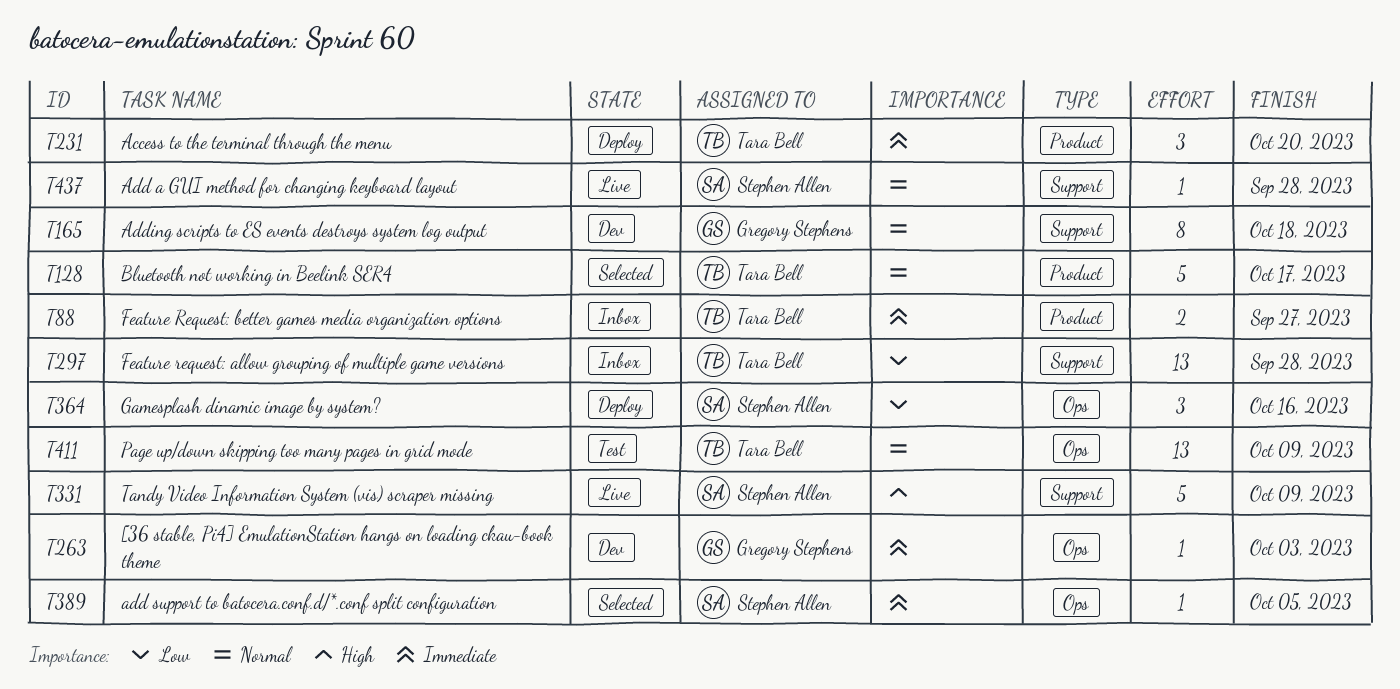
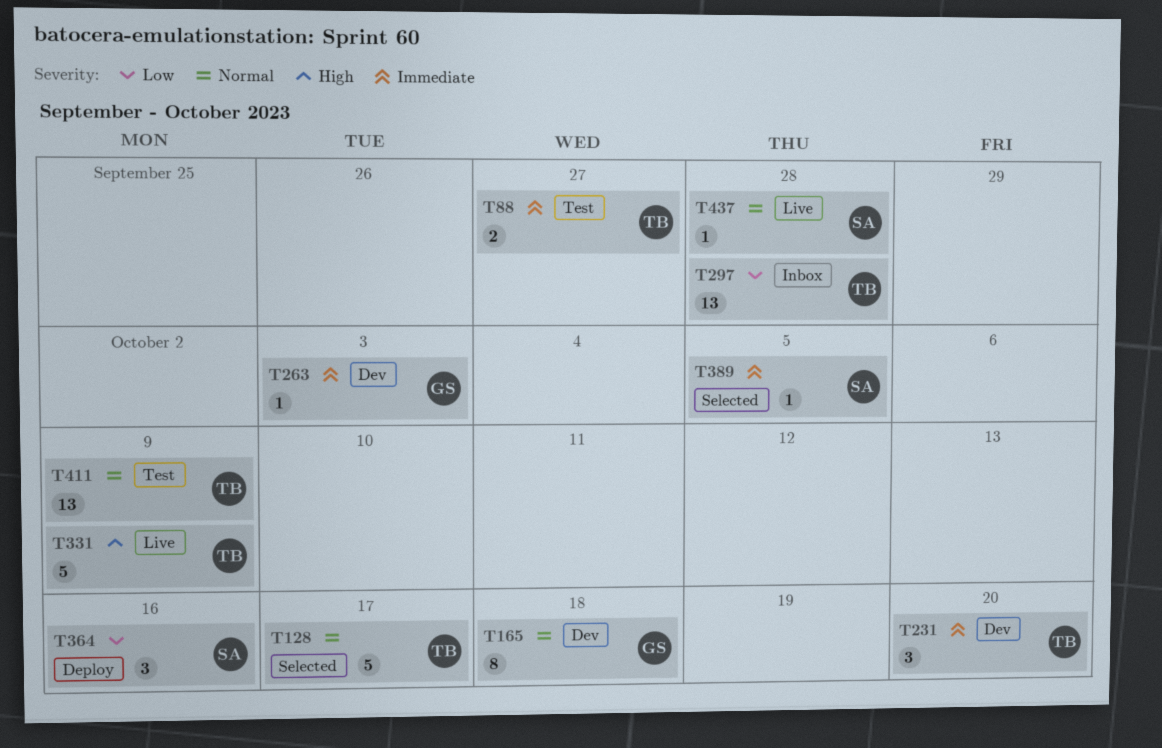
T88, status: Inbox -> Test
T231, status: Deploy -> Dev
T331, owner: Stephen Allen -> Tara Bell

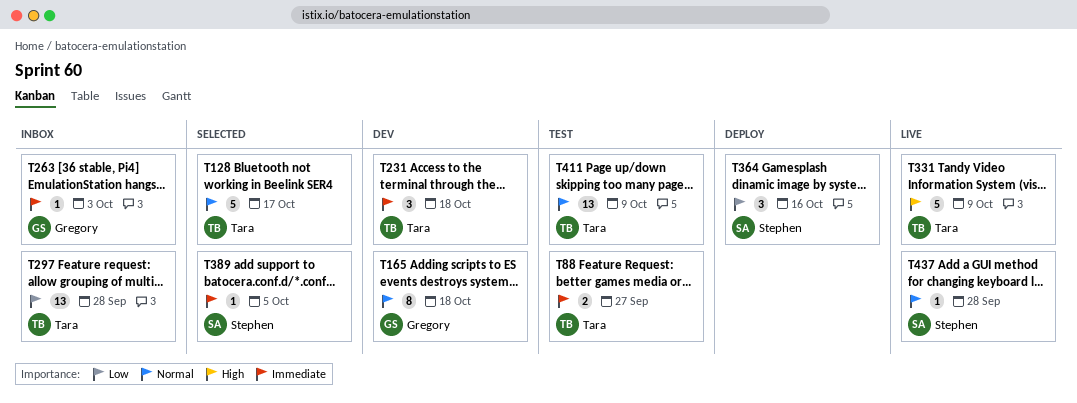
T231, due: Oct 20 -> Oct 18
T263, status: Dev -> Inbox

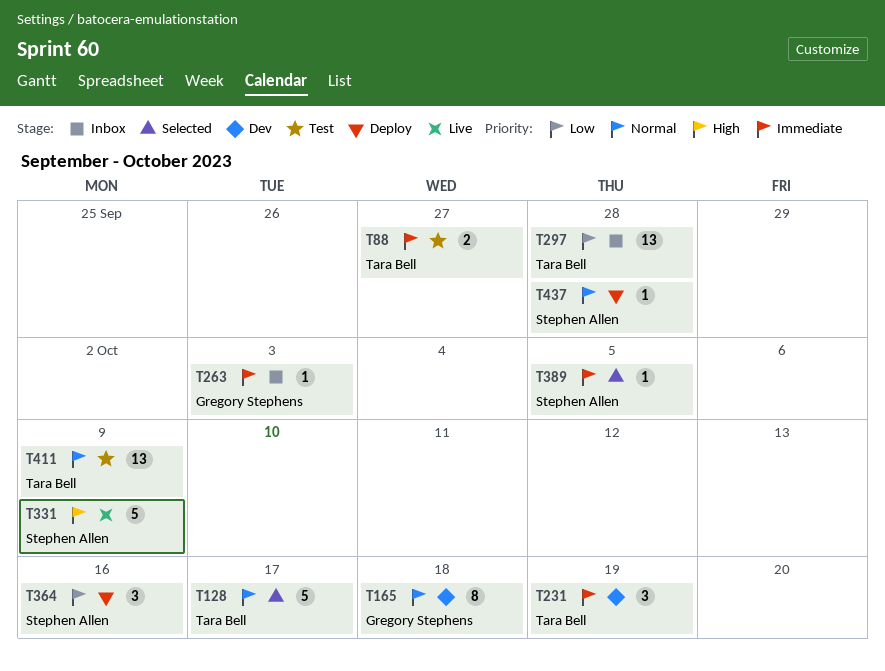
T231, due: Oct 18 -> Oct 19
T331, owner: Tara Bell -> Stephen Allen
T437, status: Live -> Deploy

